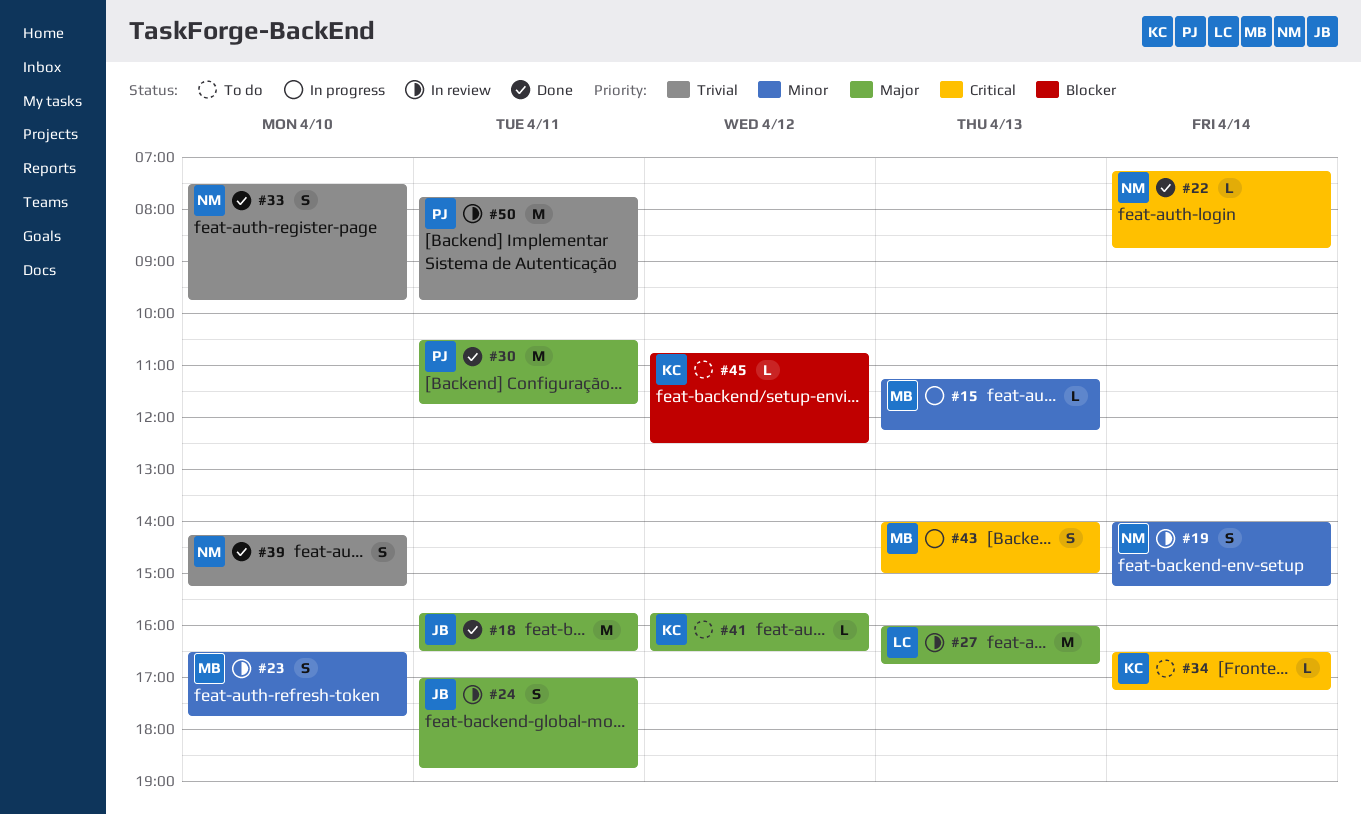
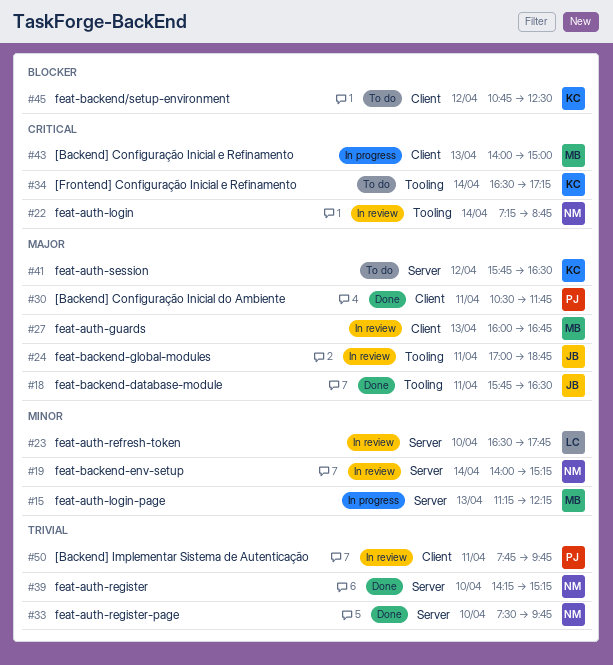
#22, status: Done -> In review
#23, owner: MB -> LC
#27, owner: LC -> MB

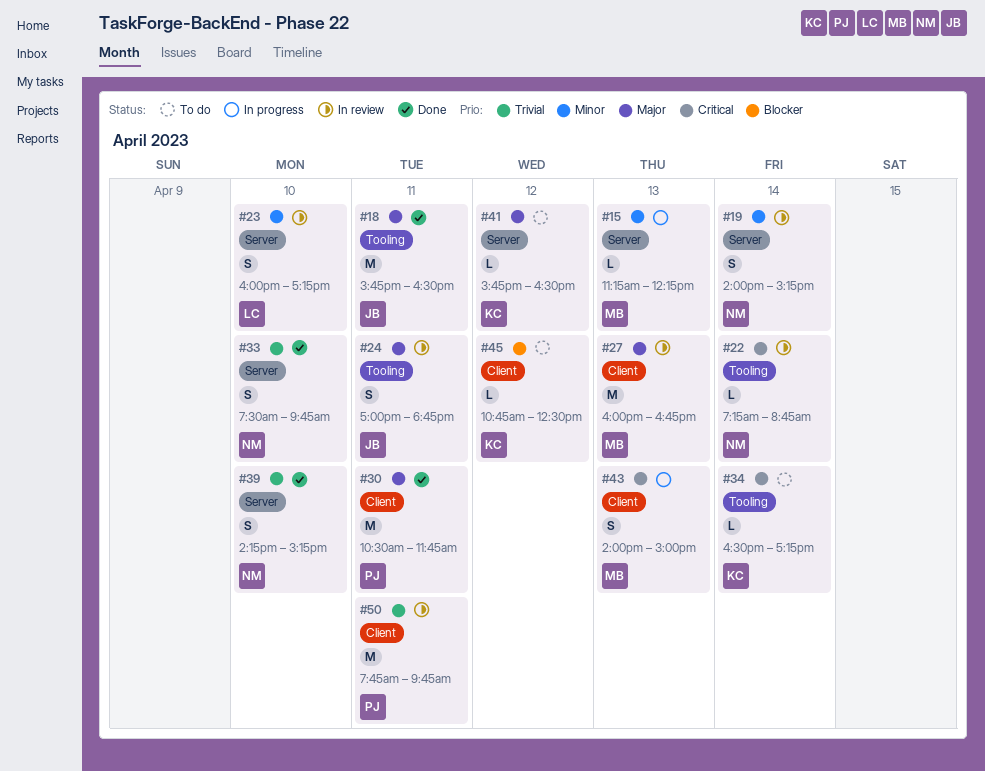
#23, begins: 16:30 -> 16:00
#23, ends: 17:45 -> 17:15

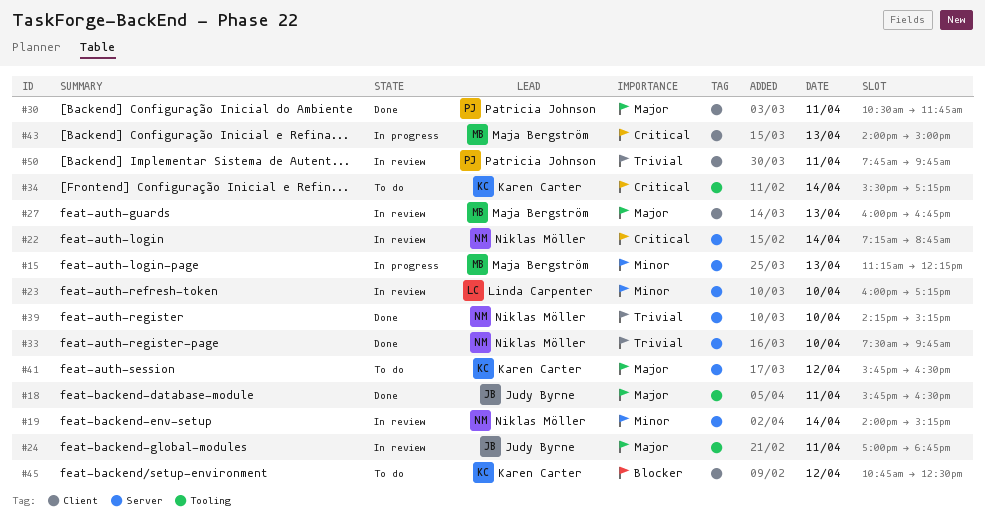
#22, label: Tooling -> Server
#34, begins: 16:30 -> 15:30

